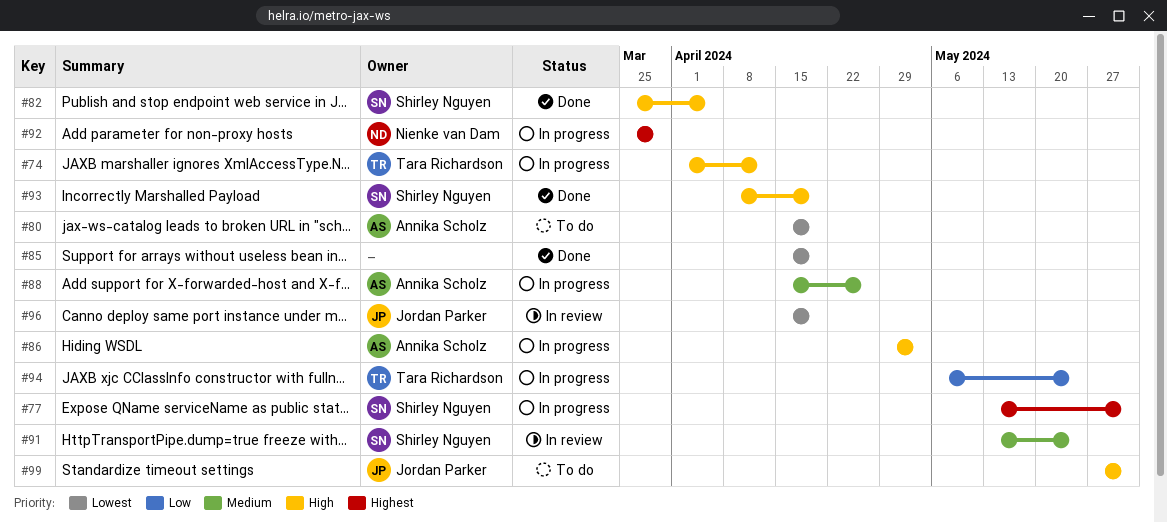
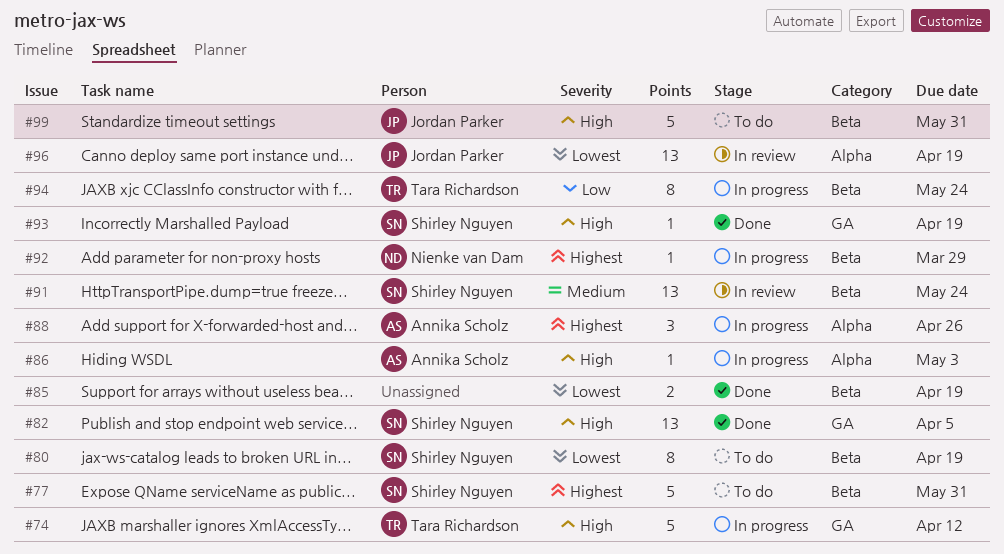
#77, status: In progress -> To do
#80, owner: Annika Scholz -> Shirley Nguyen
#88, priority: Medium -> Highest

